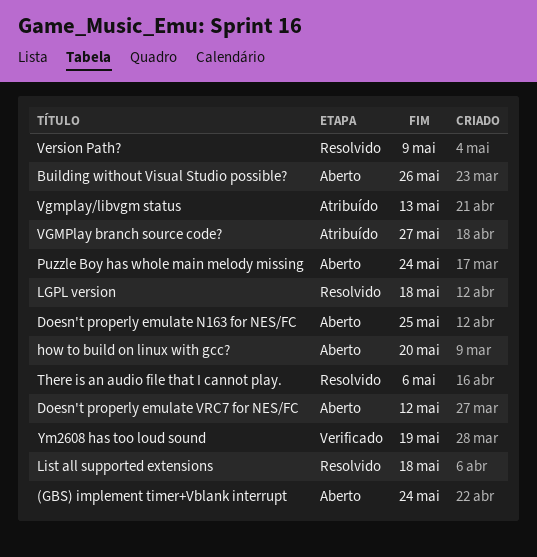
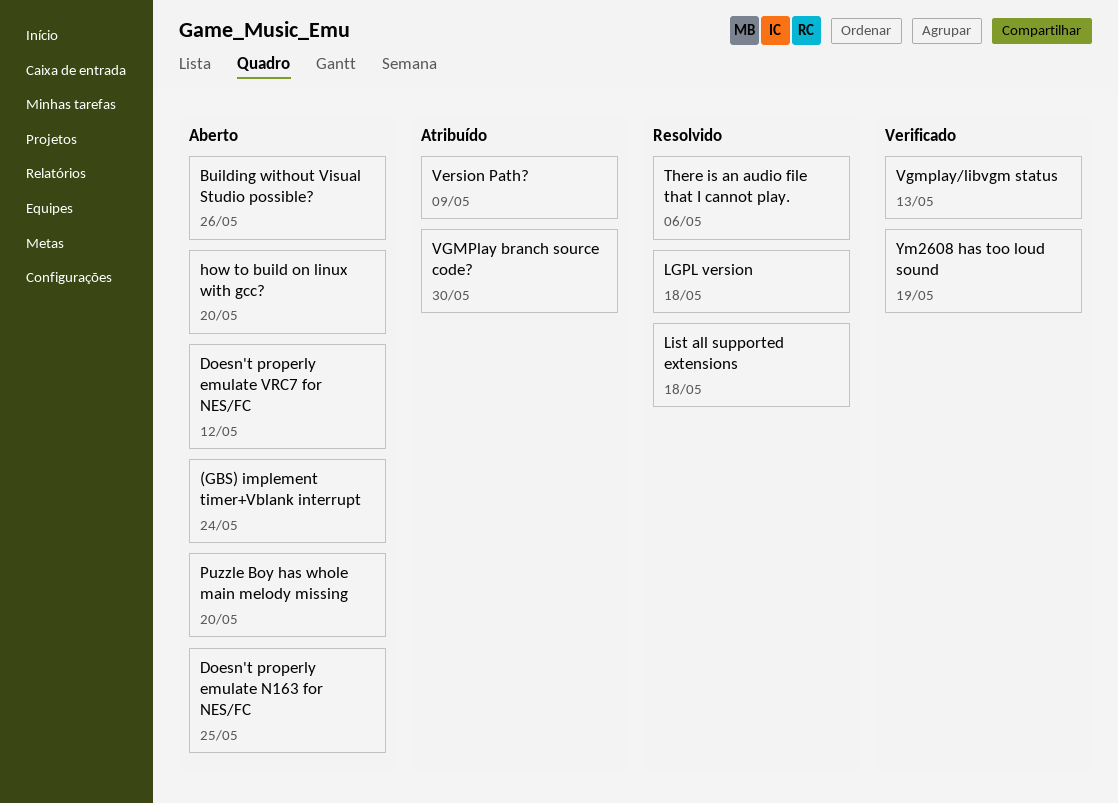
Puzzle Boy has whole main melody missing, due: May 24 -> May 20
Version Path?, status: Resolvido -> Atribuído
VGMPlay branch source code?, due: May 27 -> May 30
Vgmplay/libvgm status, status: Atribuído -> Verificado

